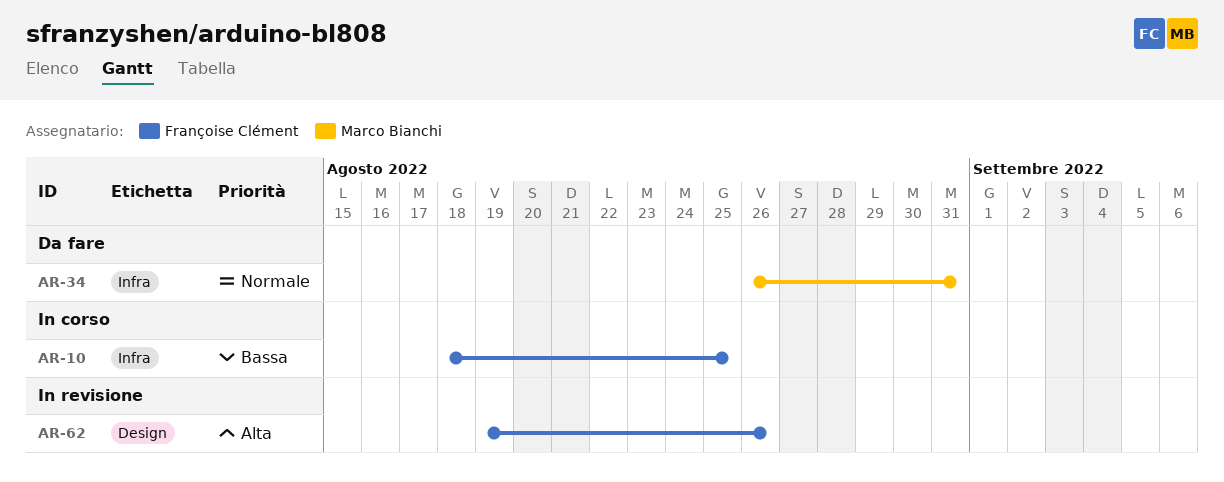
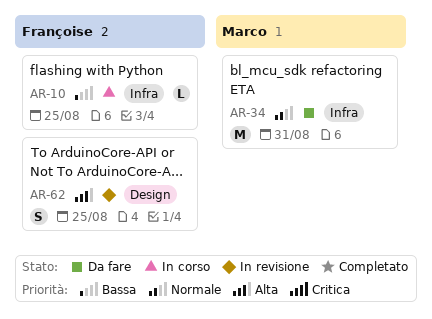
AR-62, due: Aug 26 -> Aug 25

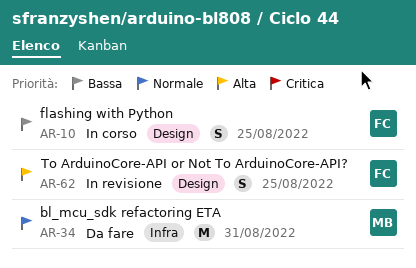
AR-10, label: Infra -> Design
AR-10, estimate: L -> S

